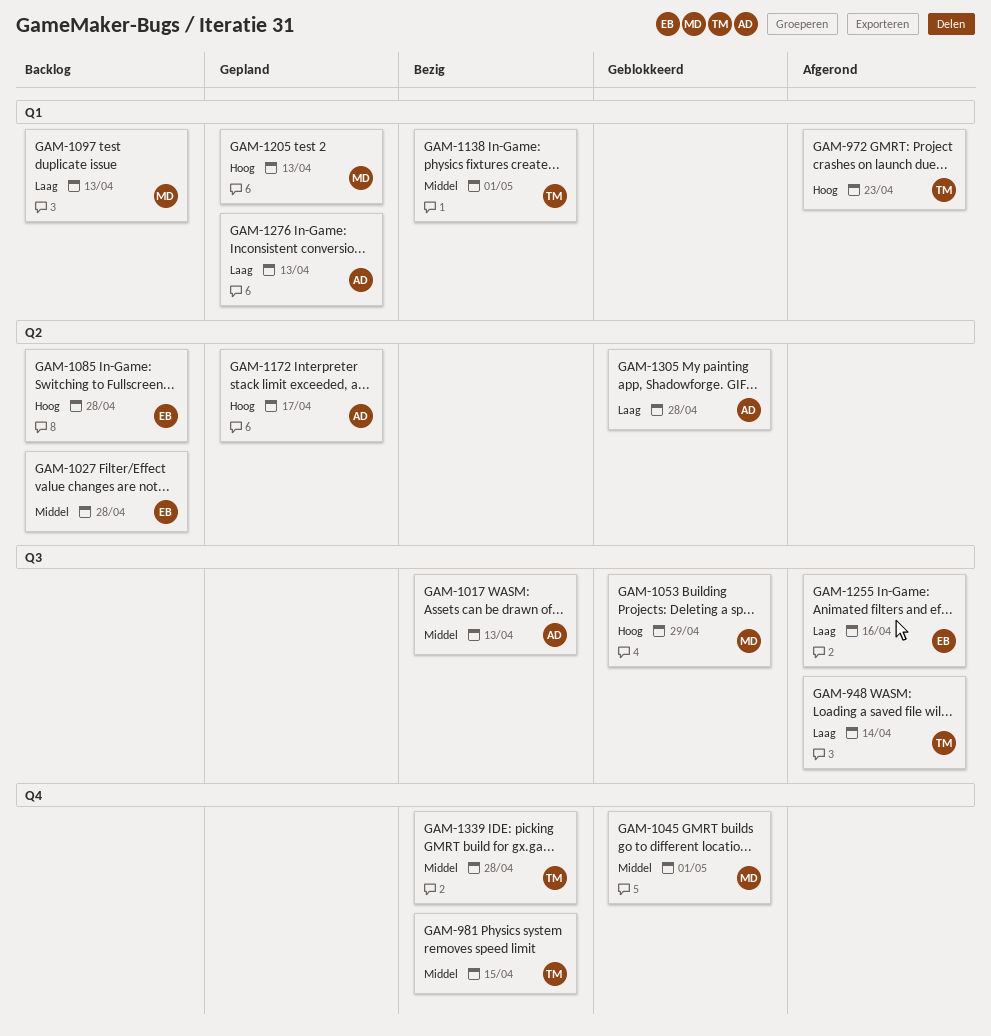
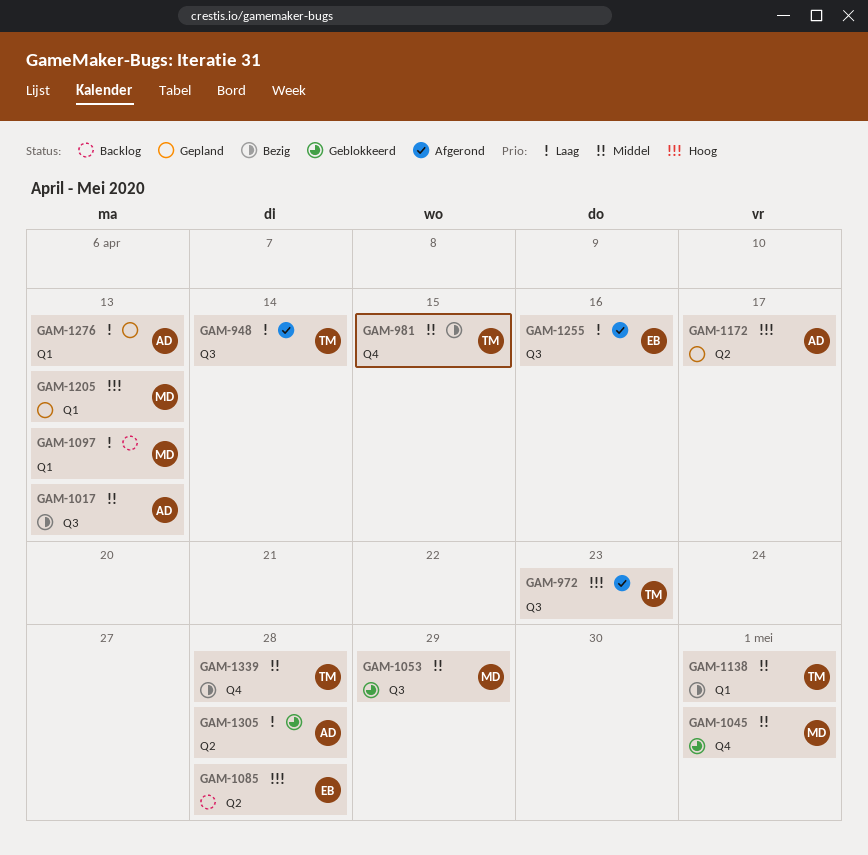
GAM-972, label: Q1 -> Q3
GAM-1027: present -> none
GAM-1053, priority: Hoog -> Middel

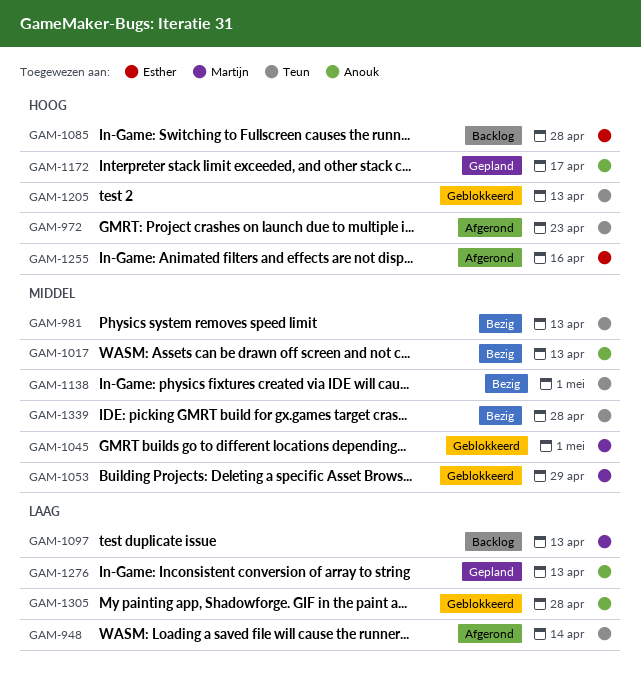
GAM-981, due: Apr 15 -> Apr 13
GAM-1205, status: Gepland -> Geblokkeerd
GAM-1205, owner: Martijn -> Teun
GAM-1255, priority: Laag -> Hoog

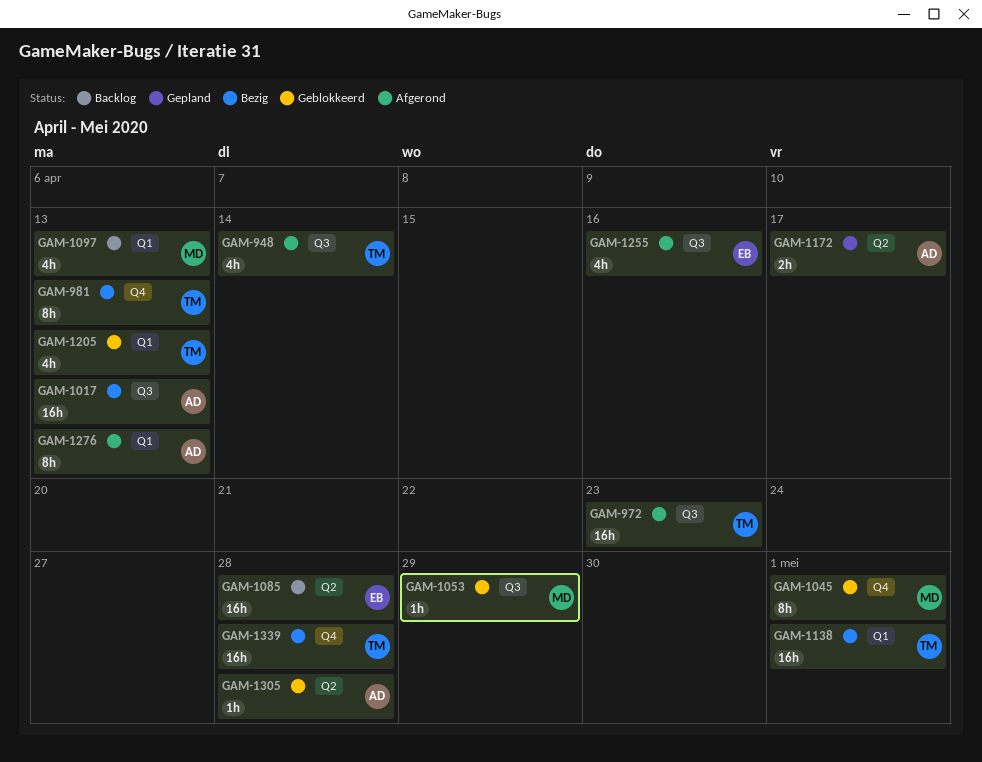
GAM-1276, status: Gepland -> Afgerond

